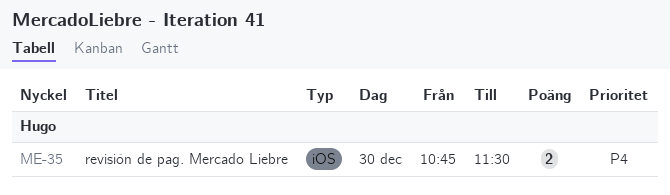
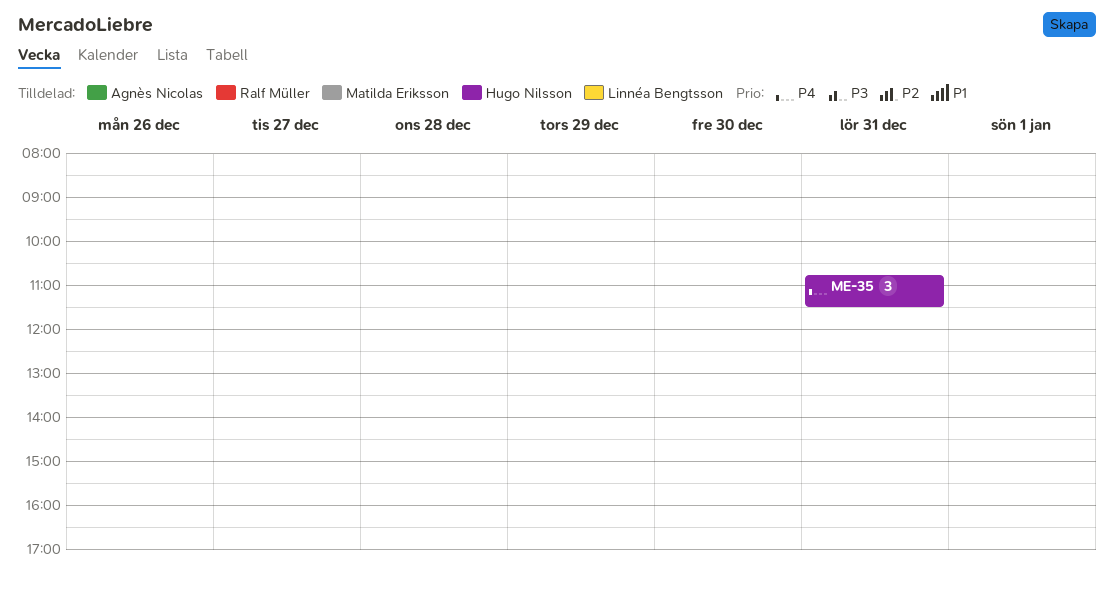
ME-35, estimate: 2 -> 3
ME-35, day: Dec 30 -> Dec 31

